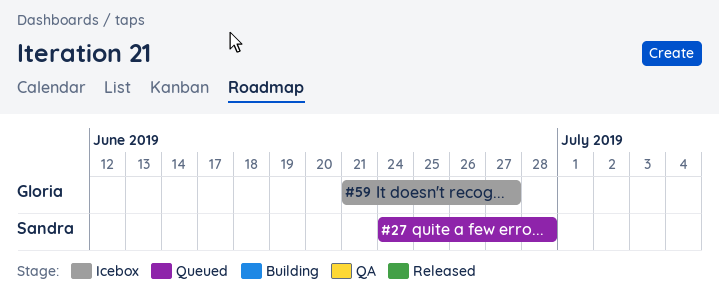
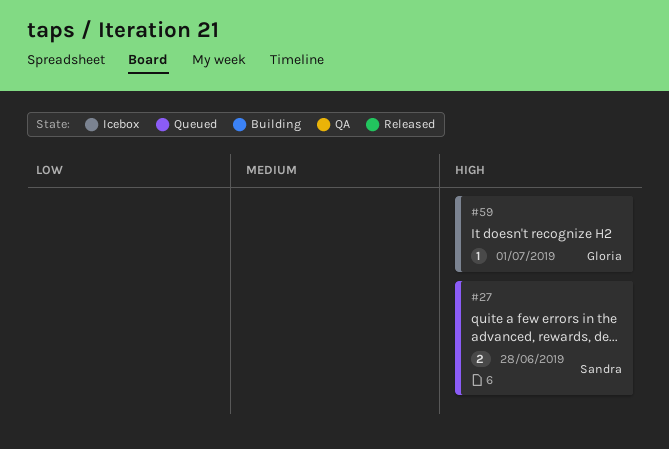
#59, due: Jun 27 -> Jul 1

